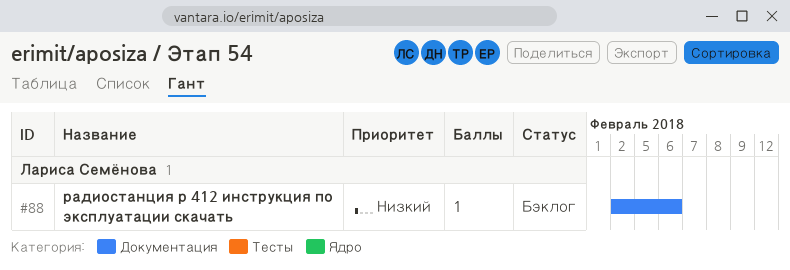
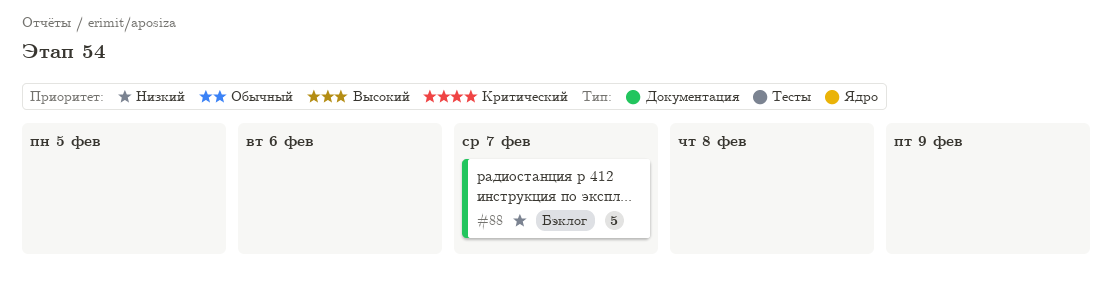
#88, estimate: 1 -> 5
#88, due: Feb 6 -> Feb 7

